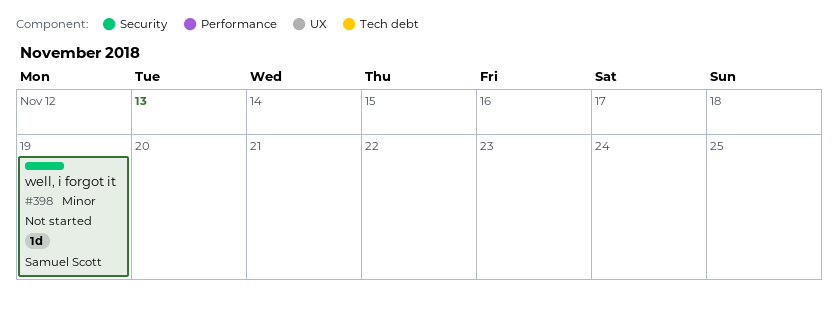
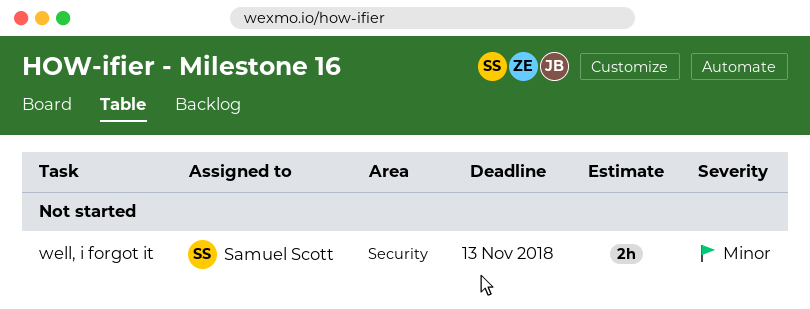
well, i forgot it, estimate: 1d -> 2h
well, i forgot it, due: Nov 19 -> Nov 13

